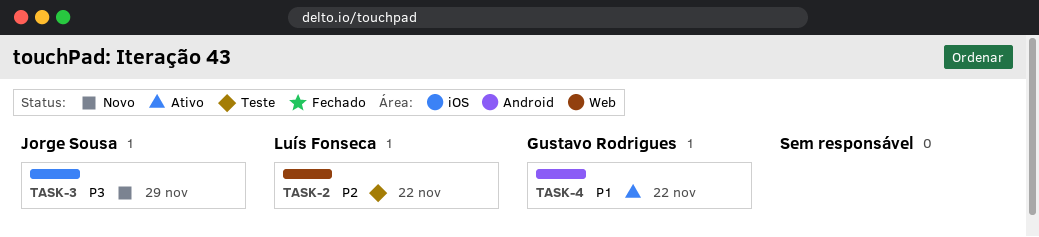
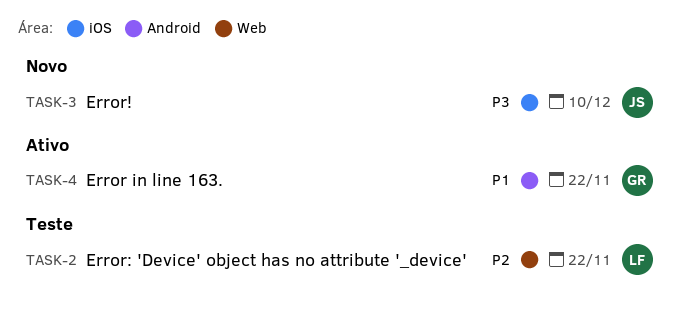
TASK-3, due: Nov 29 -> Dec 10

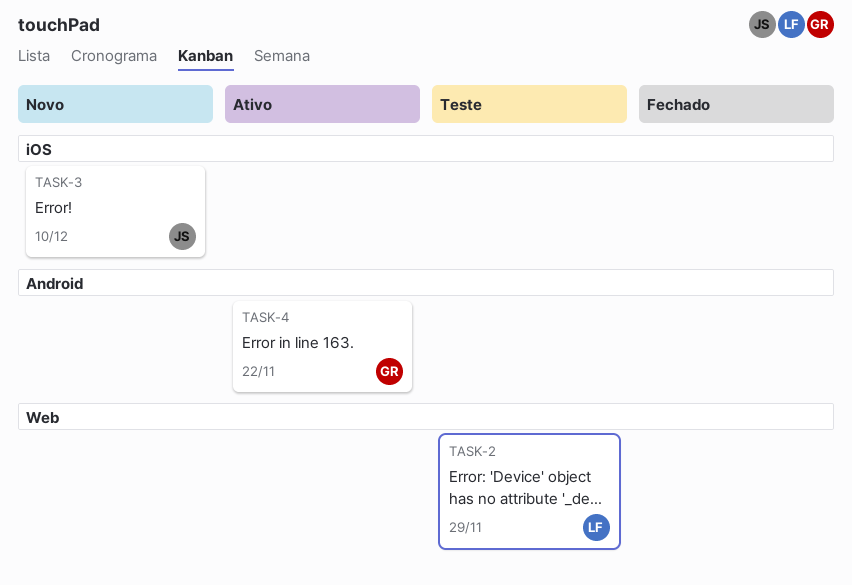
TASK-2, due: Nov 22 -> Nov 29

